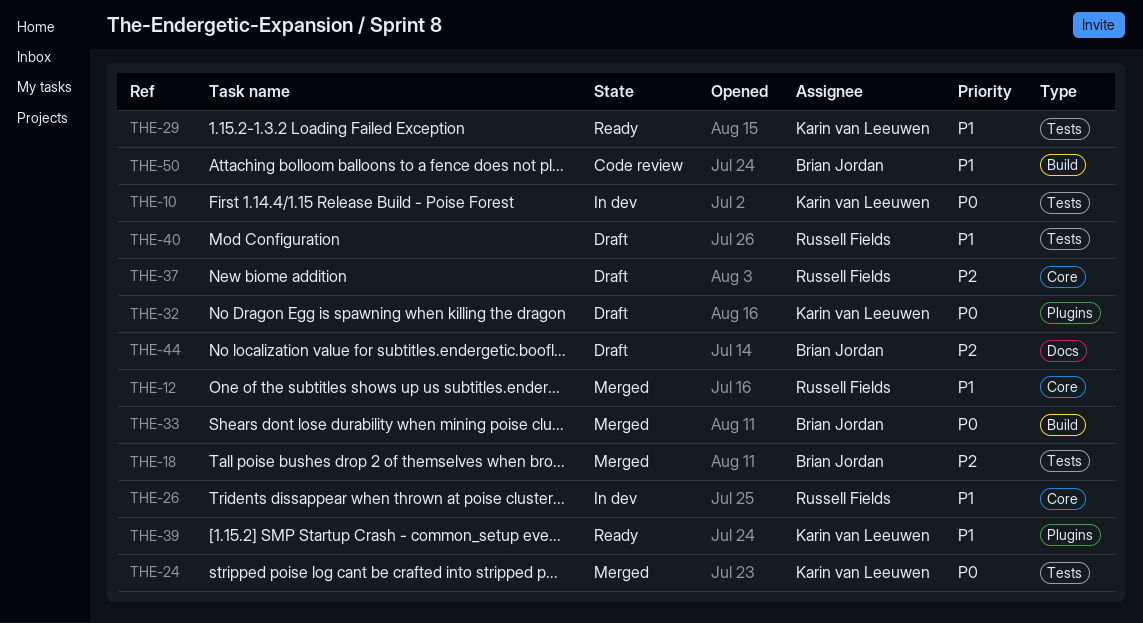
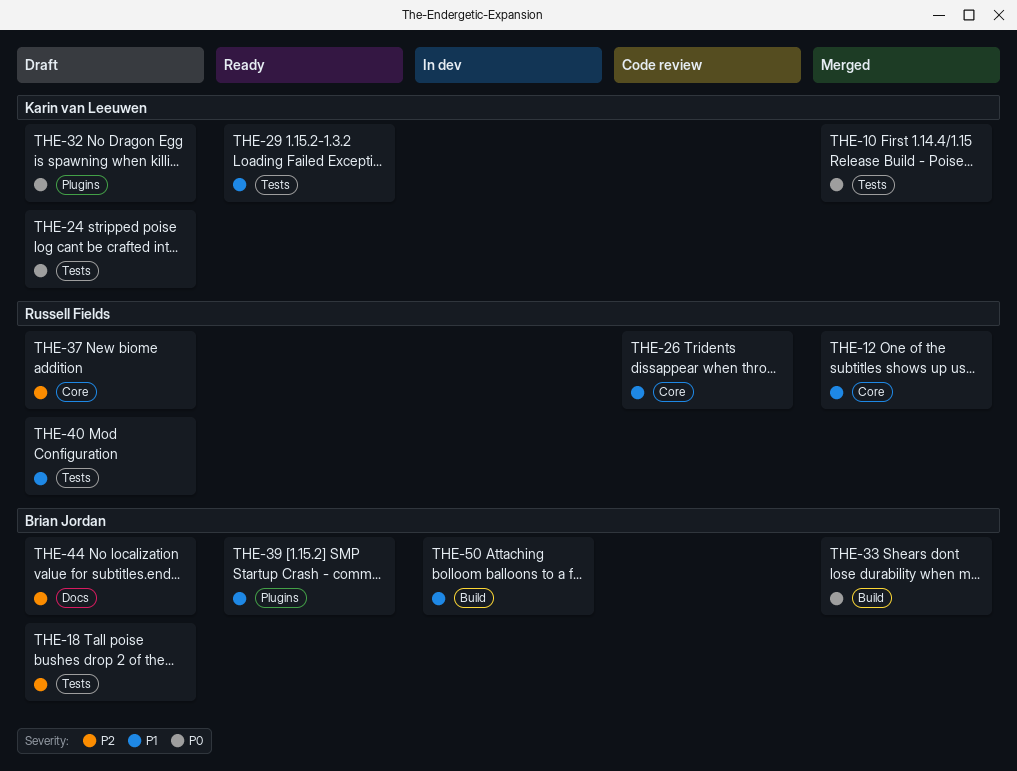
THE-10, status: In dev -> Merged
THE-18, status: Merged -> Draft
THE-24, status: Merged -> Draft
THE-26, status: In dev -> Code review
THE-39, owner: Karin van Leeuwen -> Brian Jordan
THE-50, status: Code review -> In dev

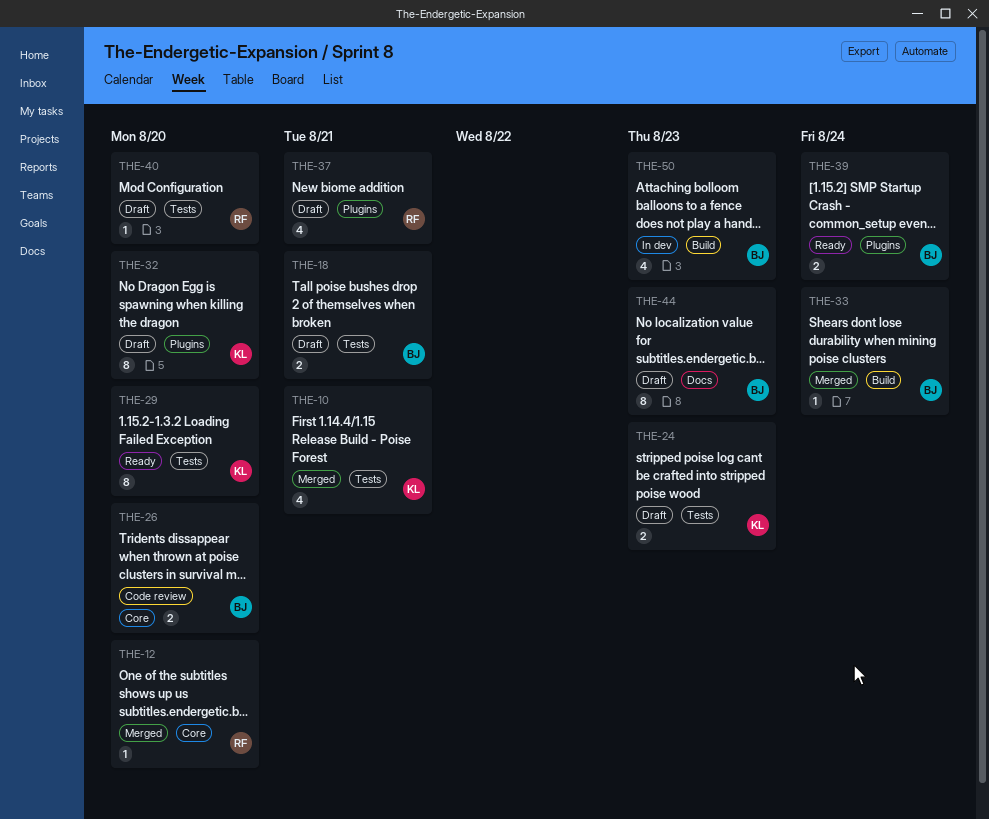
THE-26, owner: Russell Fields -> Brian Jordan
THE-37, label: Core -> Plugins

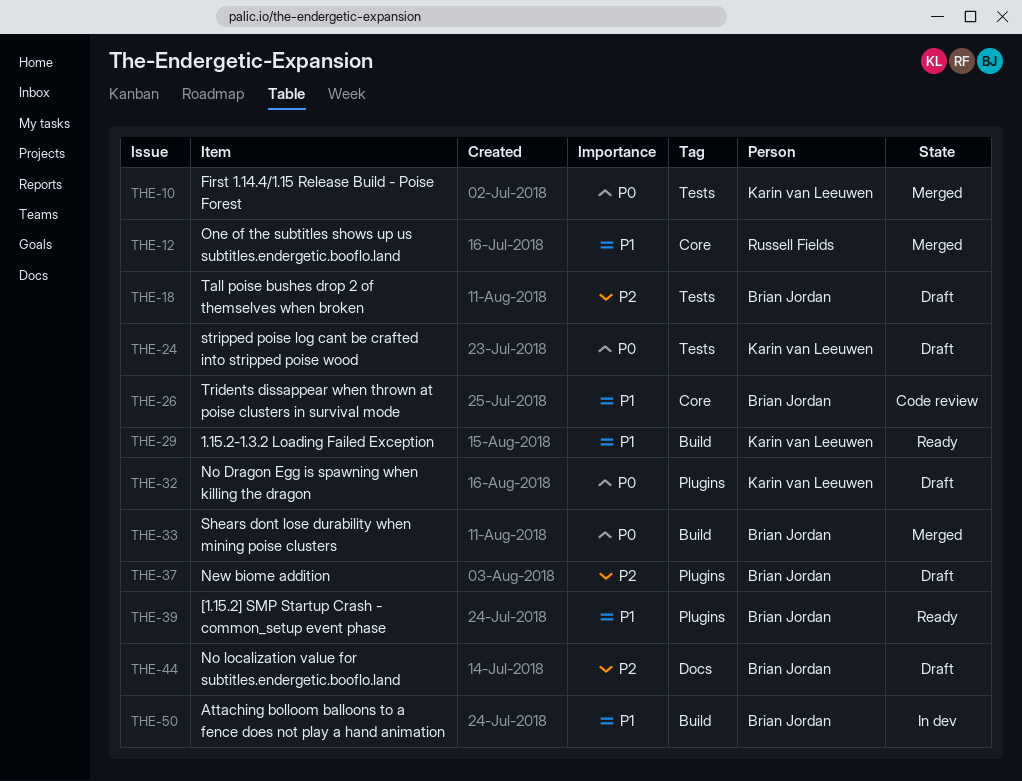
THE-29, label: Tests -> Build
THE-37, owner: Russell Fields -> Brian Jordan
THE-40: present -> none

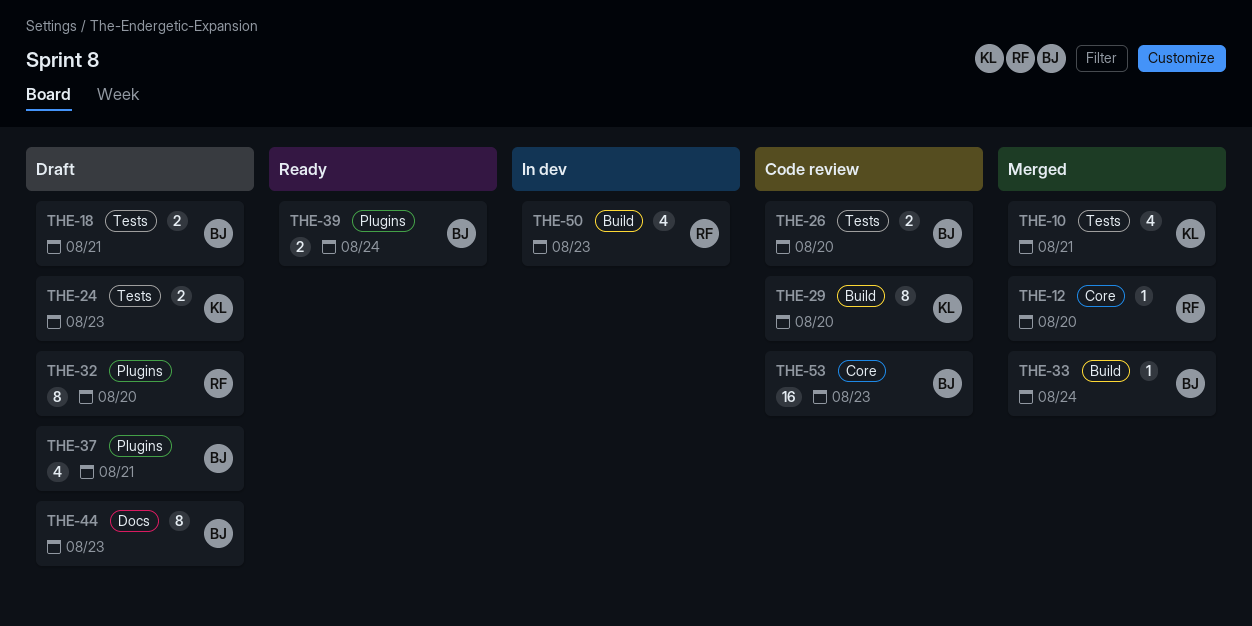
THE-26, label: Core -> Tests
THE-29, status: Ready -> Code review
THE-32, owner: Karin van Leeuwen -> Russell Fields
THE-50, owner: Brian Jordan -> Russell Fields
THE-53: none -> present

